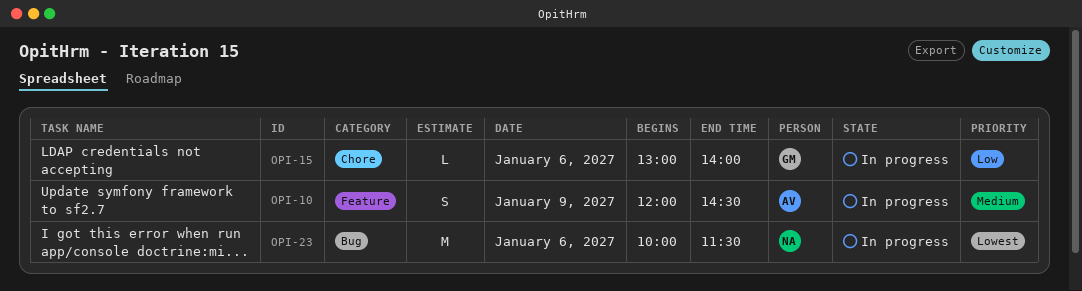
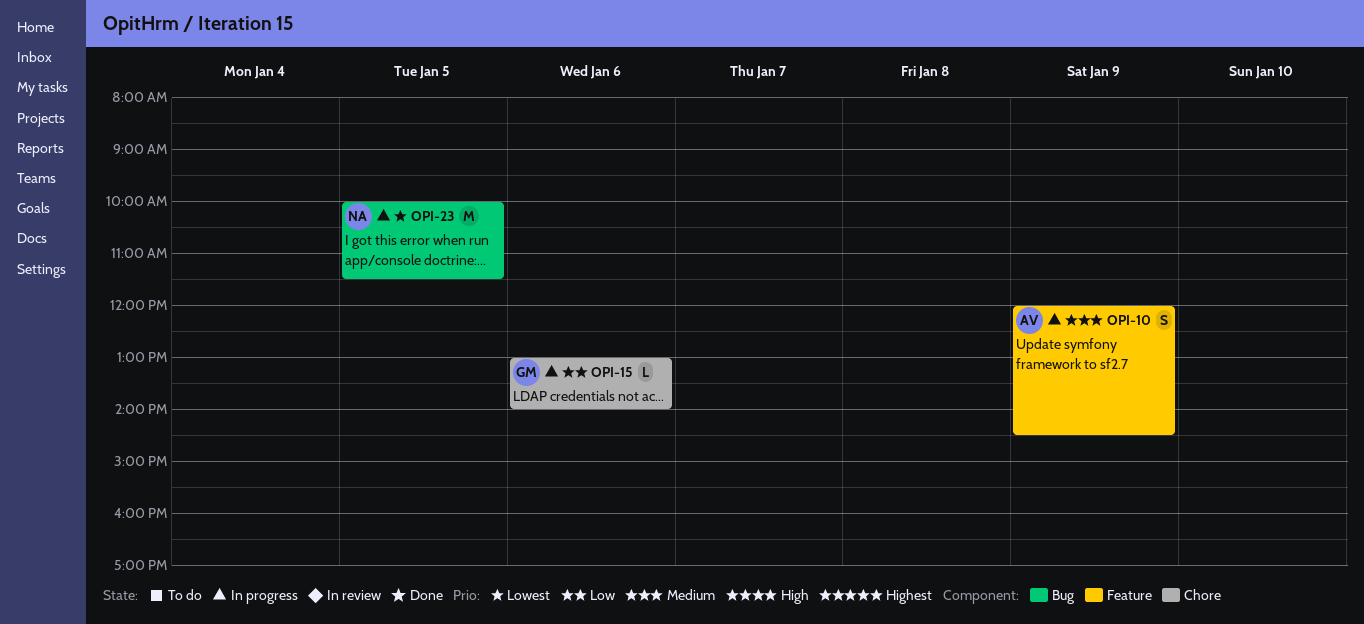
OPI-23, day: Jan 6 -> Jan 5

